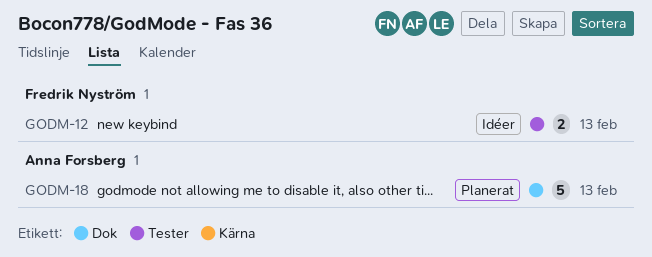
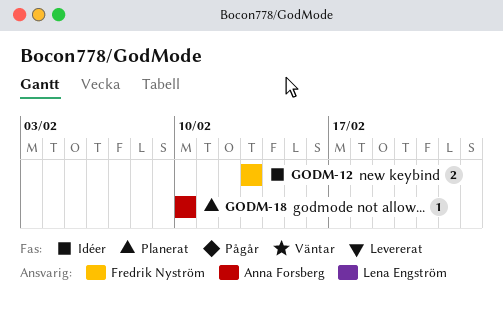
GODM-18, estimate: 5 -> 1
GODM-18, due: Feb 13 -> Feb 10

